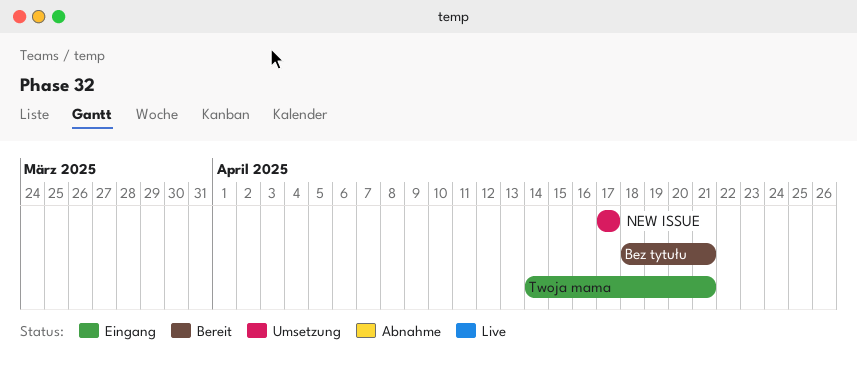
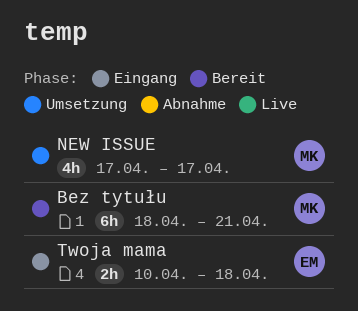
Twoja mama, start: Apr 14 -> Apr 10
Twoja mama, due: Apr 21 -> Apr 18

